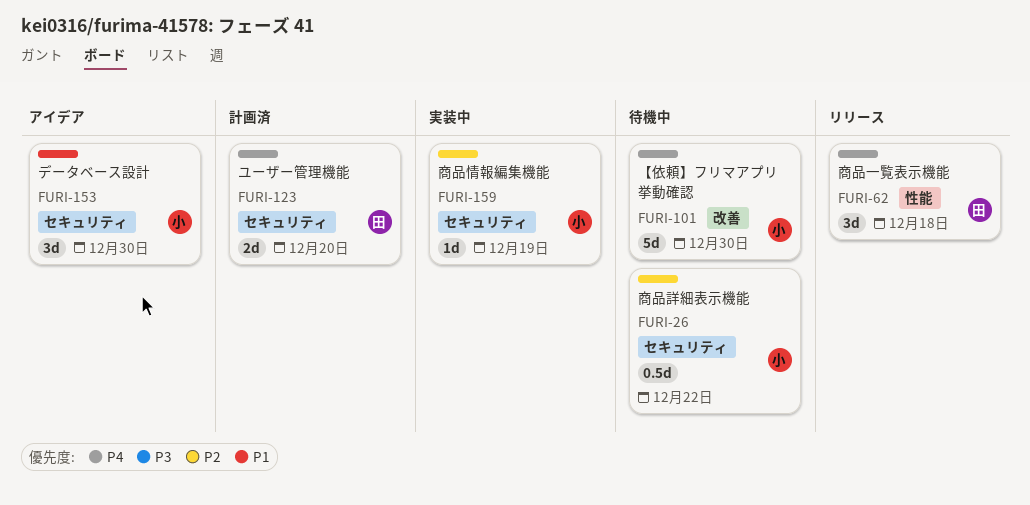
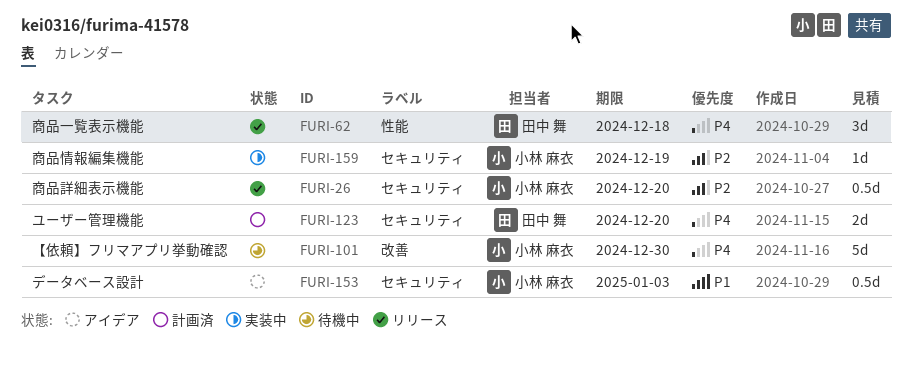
FURI-26, status: 待機中 -> リリース
FURI-26, due: Dec 22 -> Dec 20
FURI-153, estimate: 3d -> 0.5d
FURI-153, due: Dec 30 -> Jan 3

